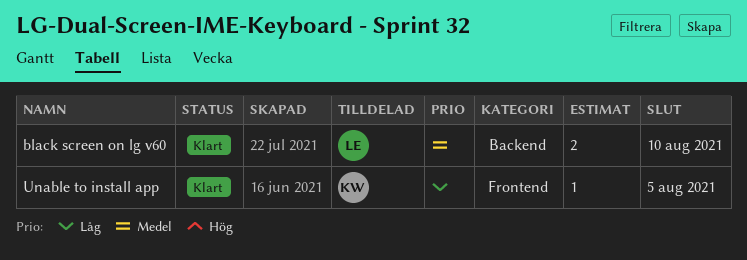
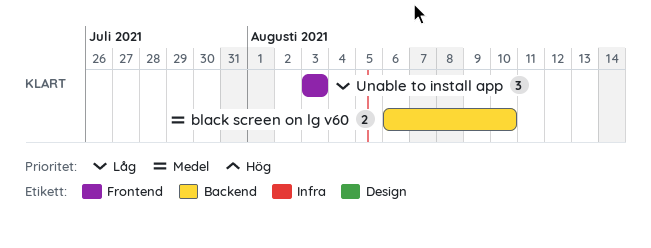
Unable to install app, estimate: 1 -> 3
Unable to install app, due: Aug 5 -> Aug 3

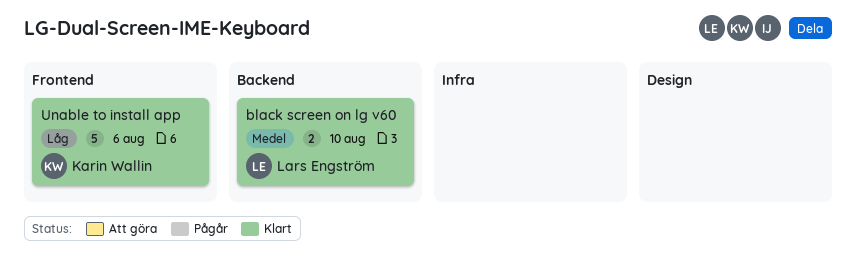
Unable to install app, estimate: 3 -> 5
Unable to install app, due: Aug 3 -> Aug 6

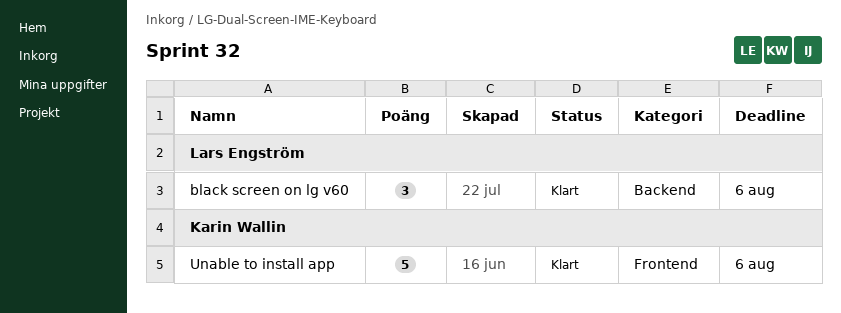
black screen on lg v60, estimate: 2 -> 3
black screen on lg v60, due: Aug 10 -> Aug 6

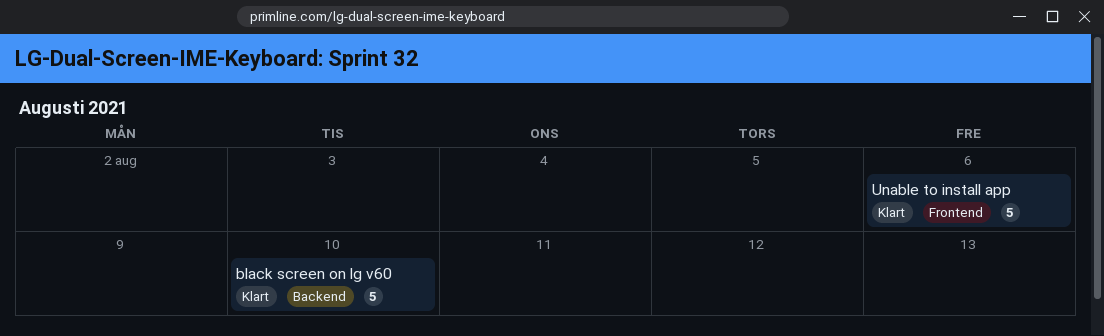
black screen on lg v60, estimate: 3 -> 5
black screen on lg v60, due: Aug 6 -> Aug 10

